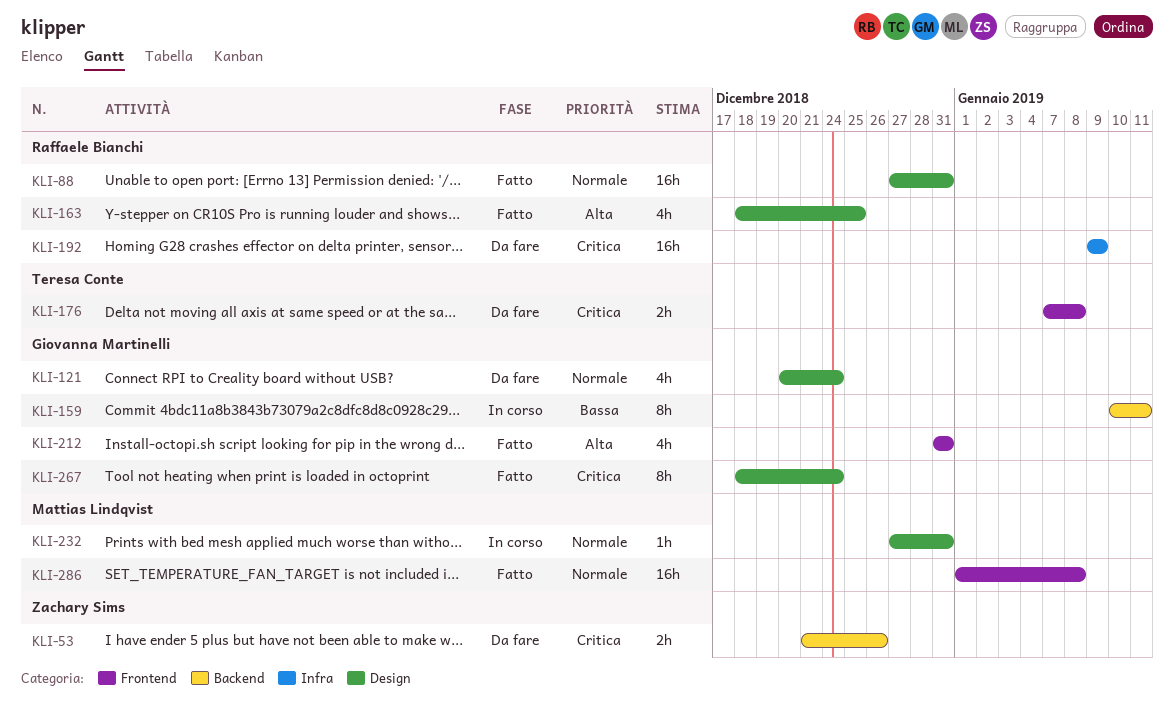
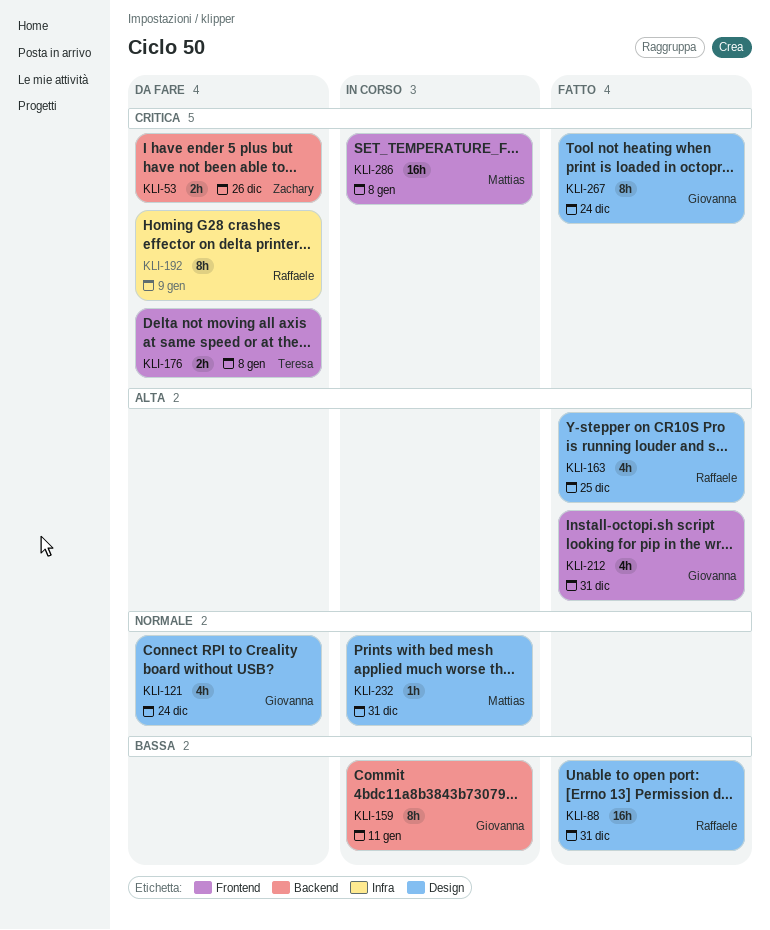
KLI-88, priority: Normale -> Bassa
KLI-192, estimate: 16h -> 8h
KLI-286, status: Fatto -> In corso
KLI-286, priority: Normale -> Critica

